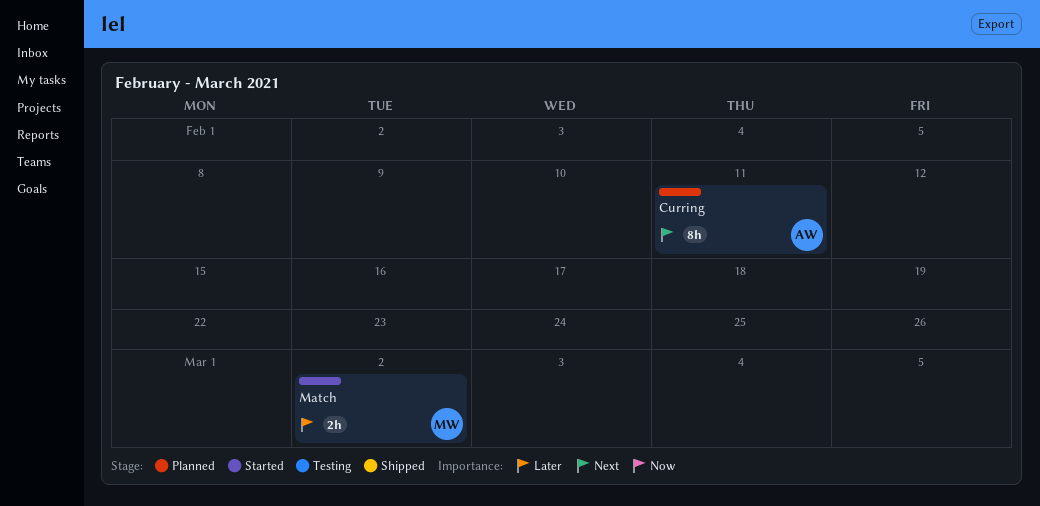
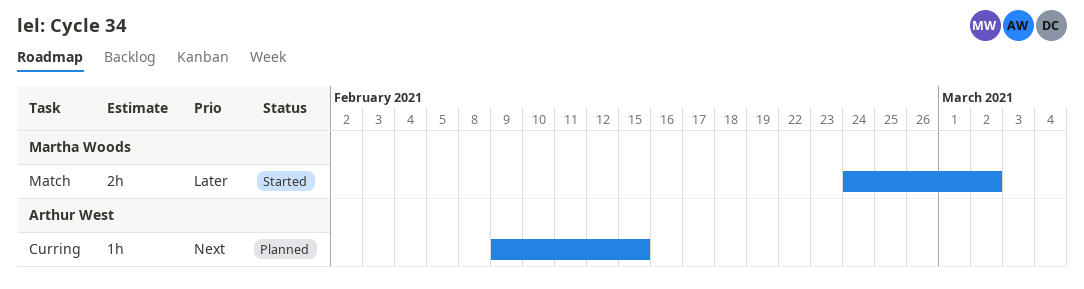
Curring, estimate: 8h -> 1h
Curring, due: Feb 11 -> Feb 15

